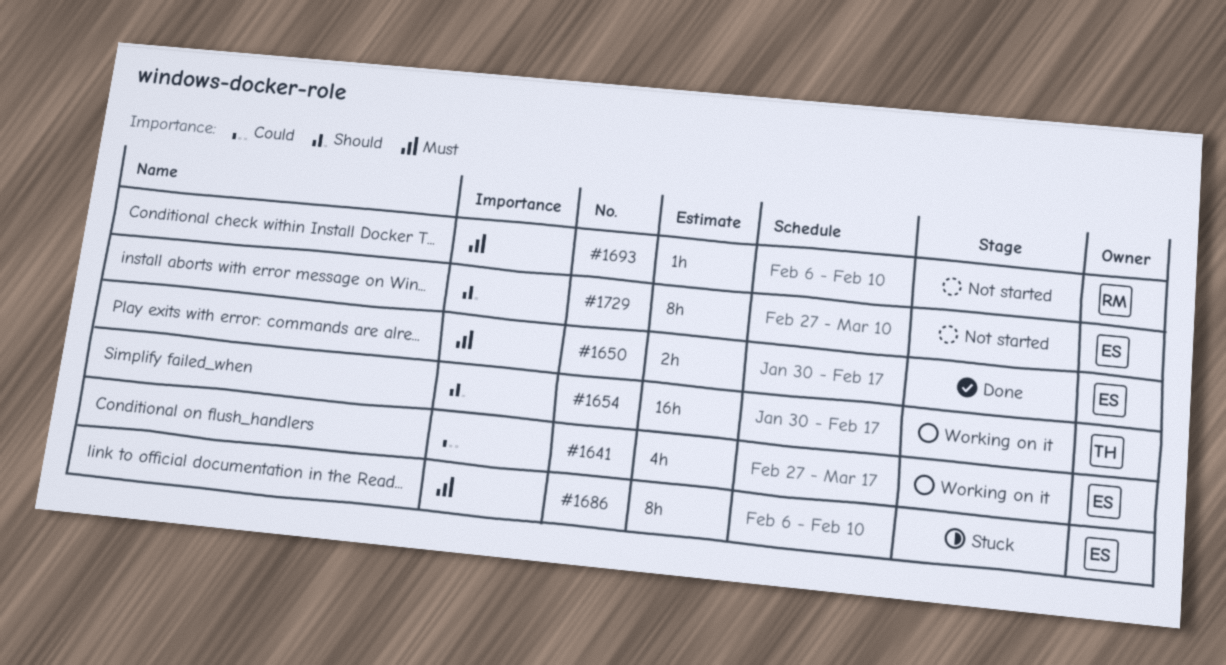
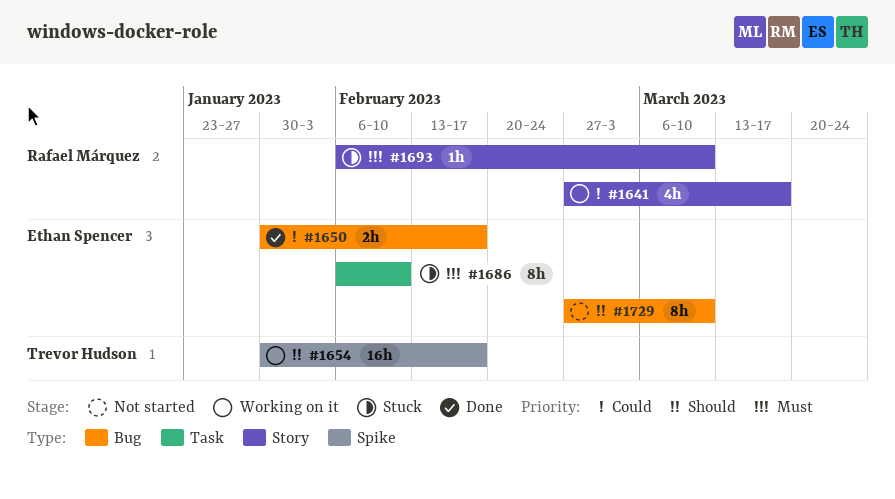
#1641, owner: Ethan Spencer -> Rafael Márquez
#1650, priority: Must -> Could
#1693, status: Not started -> Stuck
#1693, due: Feb 10 -> Mar 10

